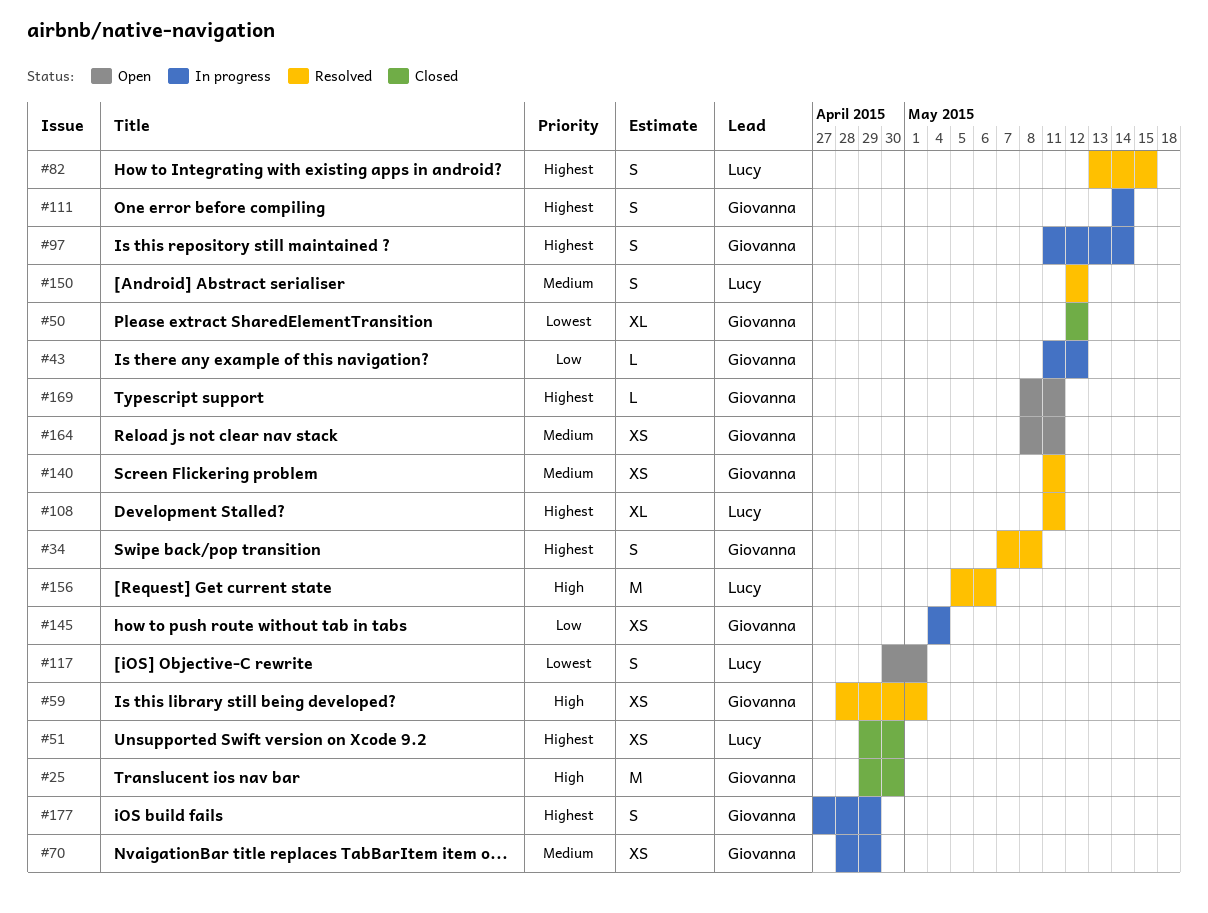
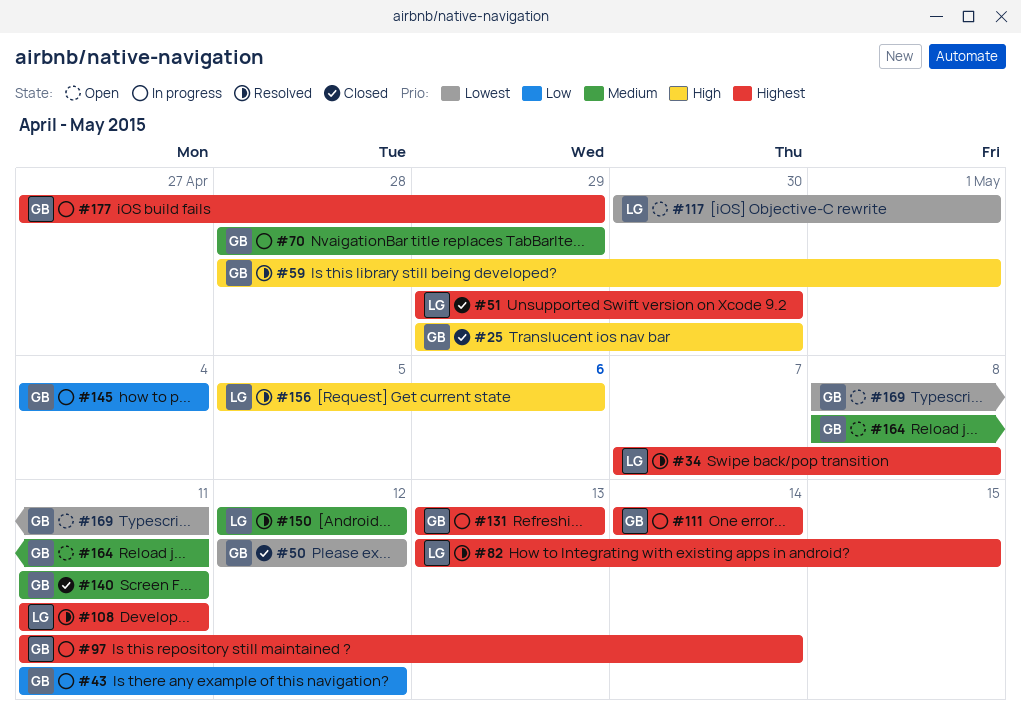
#34, owner: Giovanna -> Lucy
#131: none -> present
#140, status: Resolved -> Closed
#169, priority: Highest -> Lowest

